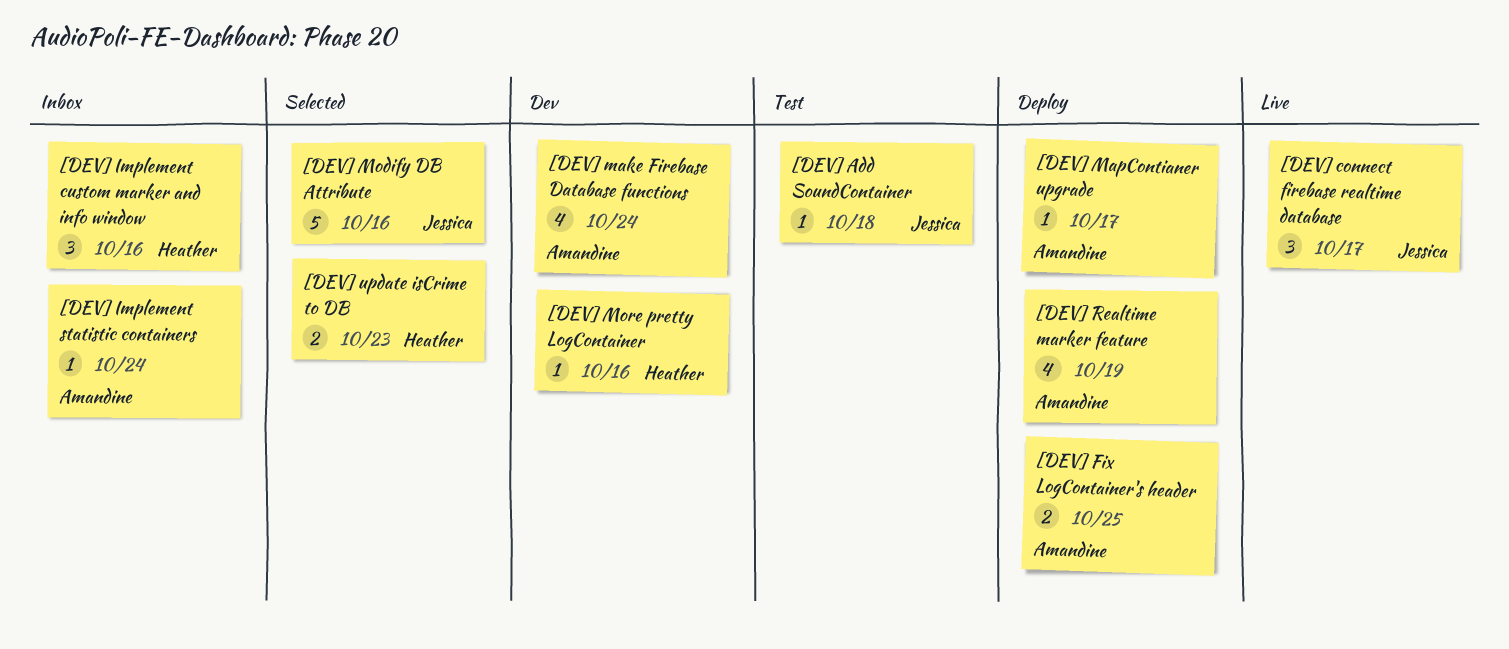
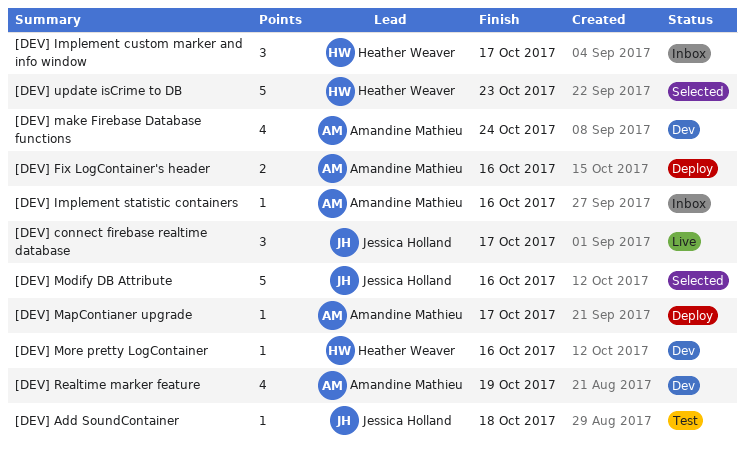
[DEV] Fix LogContainer's header, due: Oct 25 -> Oct 16
[DEV] Implement custom marker and info window, due: Oct 16 -> Oct 17
[DEV] Implement statistic containers, due: Oct 24 -> Oct 16
[DEV] Realtime marker feature, status: Deploy -> Dev
[DEV] update isCrime to DB, estimate: 2 -> 5

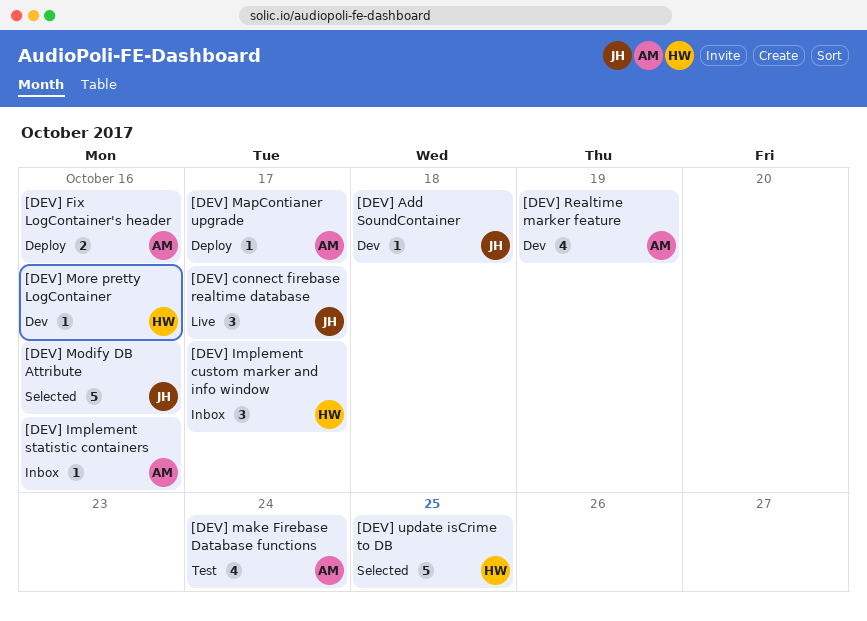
[DEV] Add SoundContainer, status: Test -> Dev
[DEV] make Firebase Database functions, status: Dev -> Test
[DEV] update isCrime to DB, due: Oct 23 -> Oct 25

